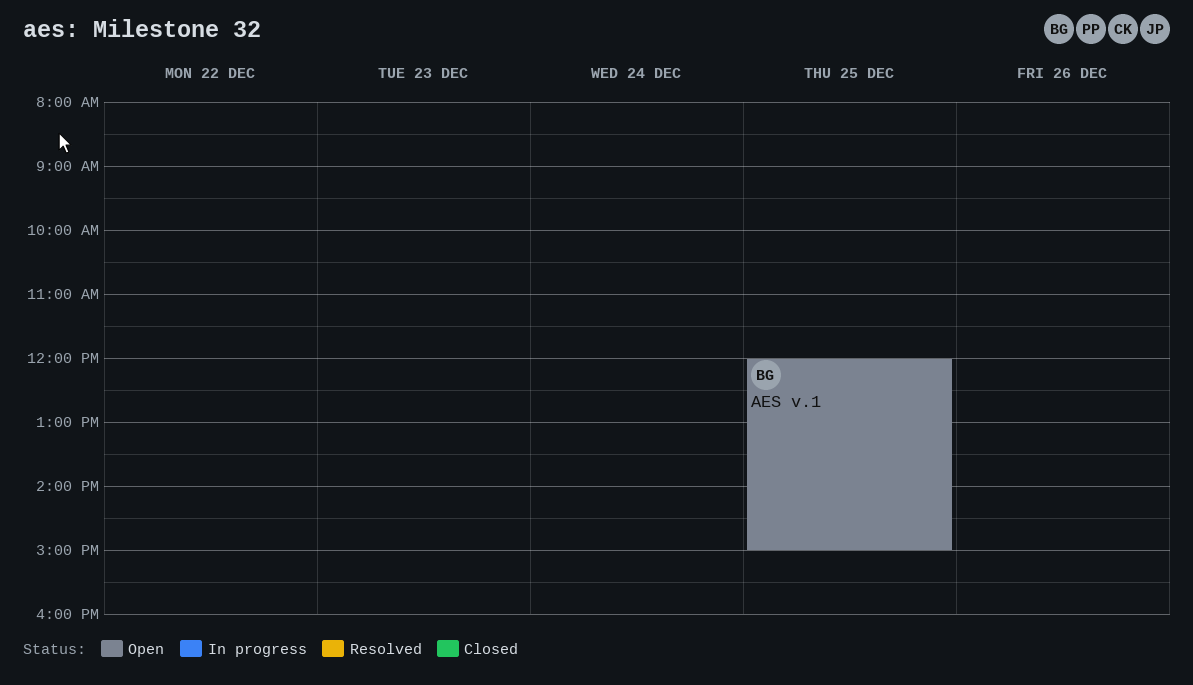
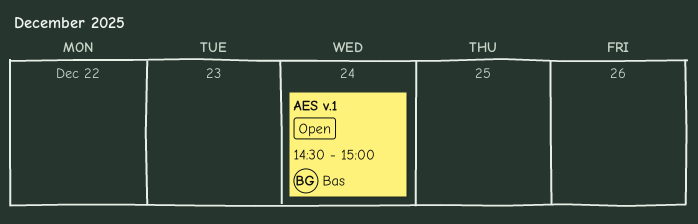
AES v.1, day: Dec 25 -> Dec 24
AES v.1, begins: 12:00 -> 14:30

